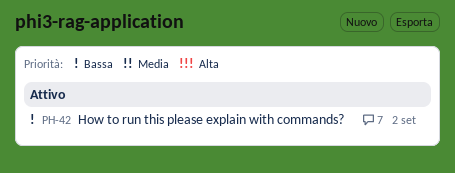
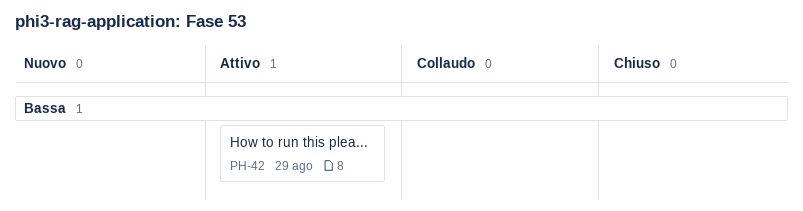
PH-42, due: Sep 2 -> Aug 29

